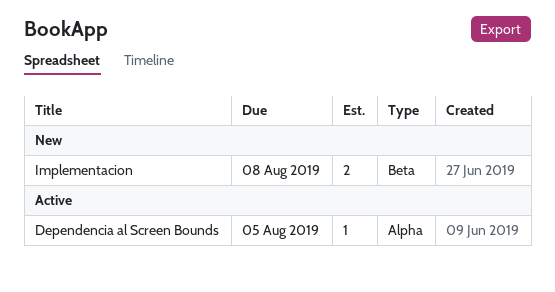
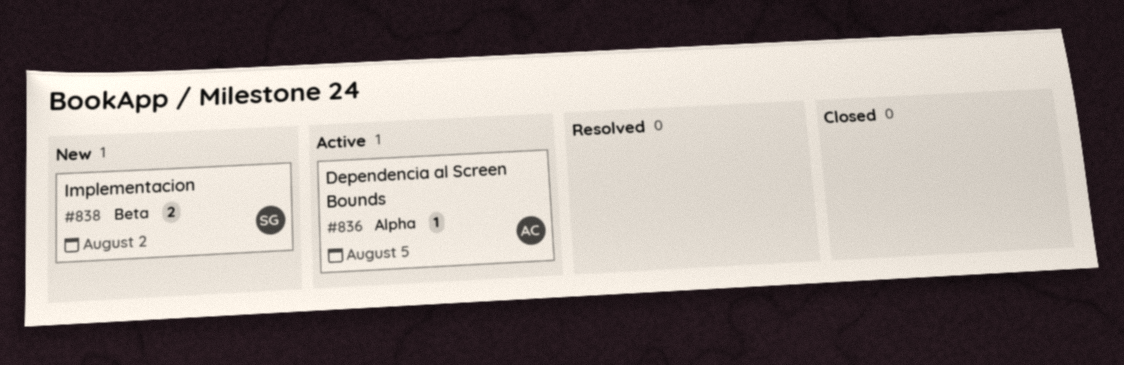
Implementacion, due: Aug 8 -> Aug 2

